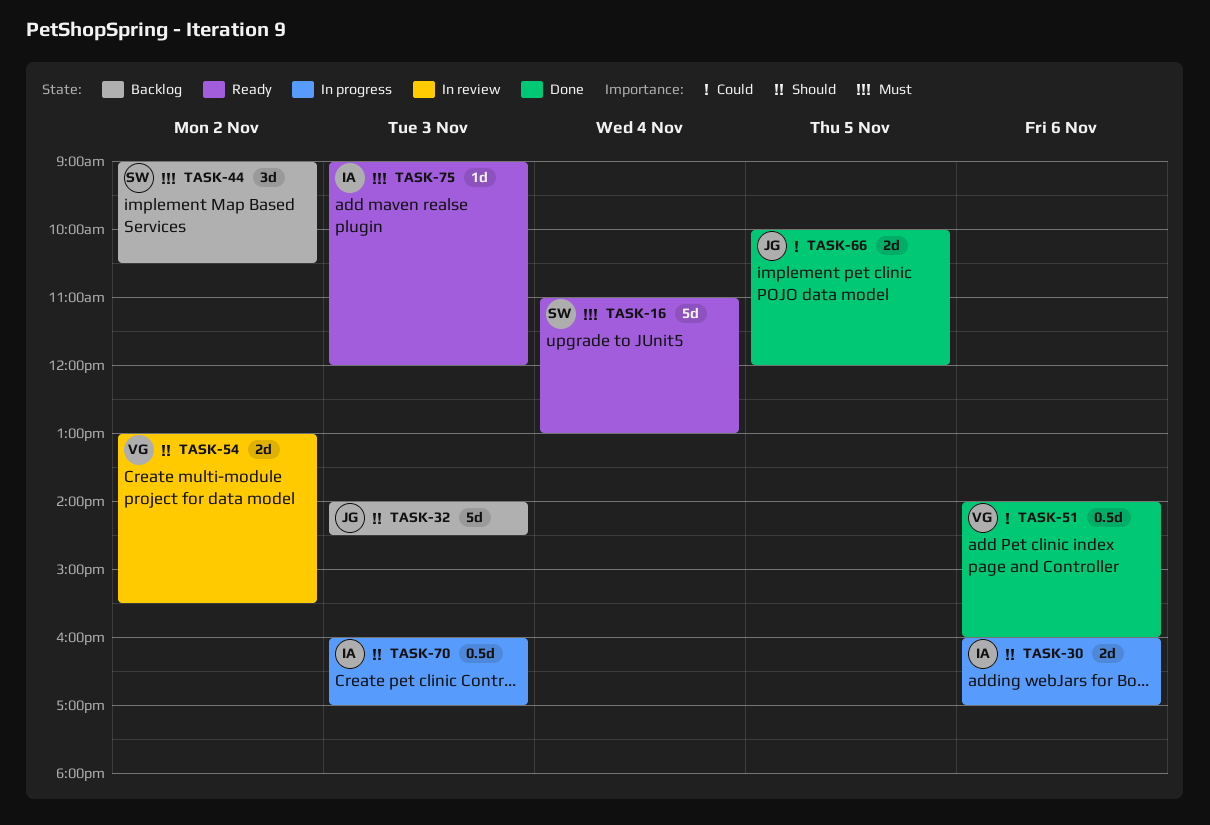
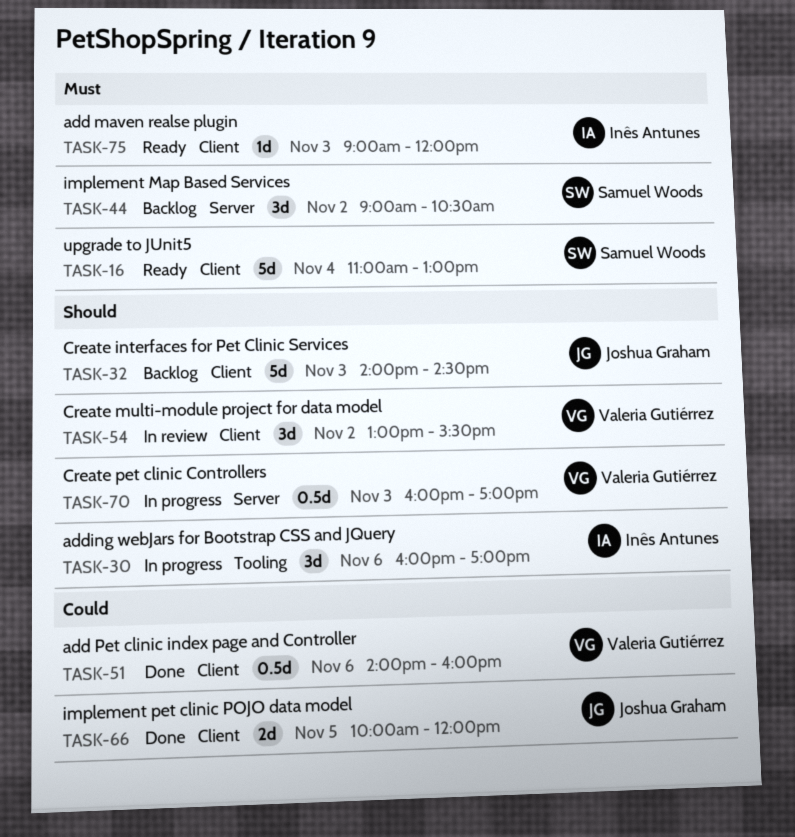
TASK-30, estimate: 2d -> 3d
TASK-54, estimate: 2d -> 3d
TASK-70, owner: Inês Antunes -> Valeria Gutiérrez

